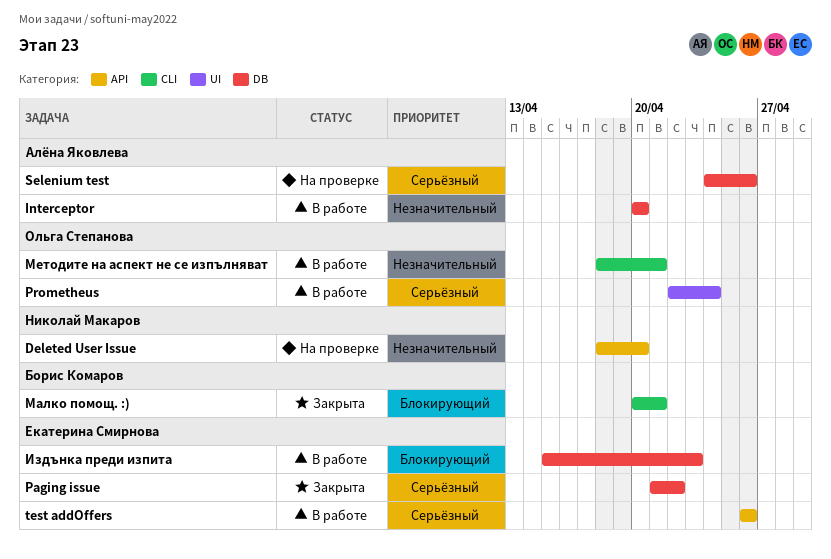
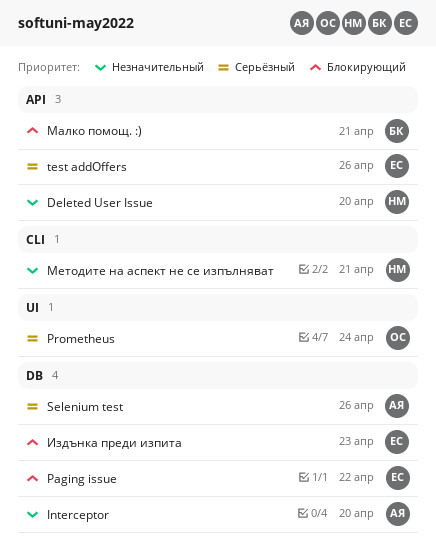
Paging issue, priority: Серьёзный -> Блокирующий
Малко помощ. :), label: CLI -> API
Методите на аспект не се изпълняват, owner: Ольга Степанова -> Николай Макаров

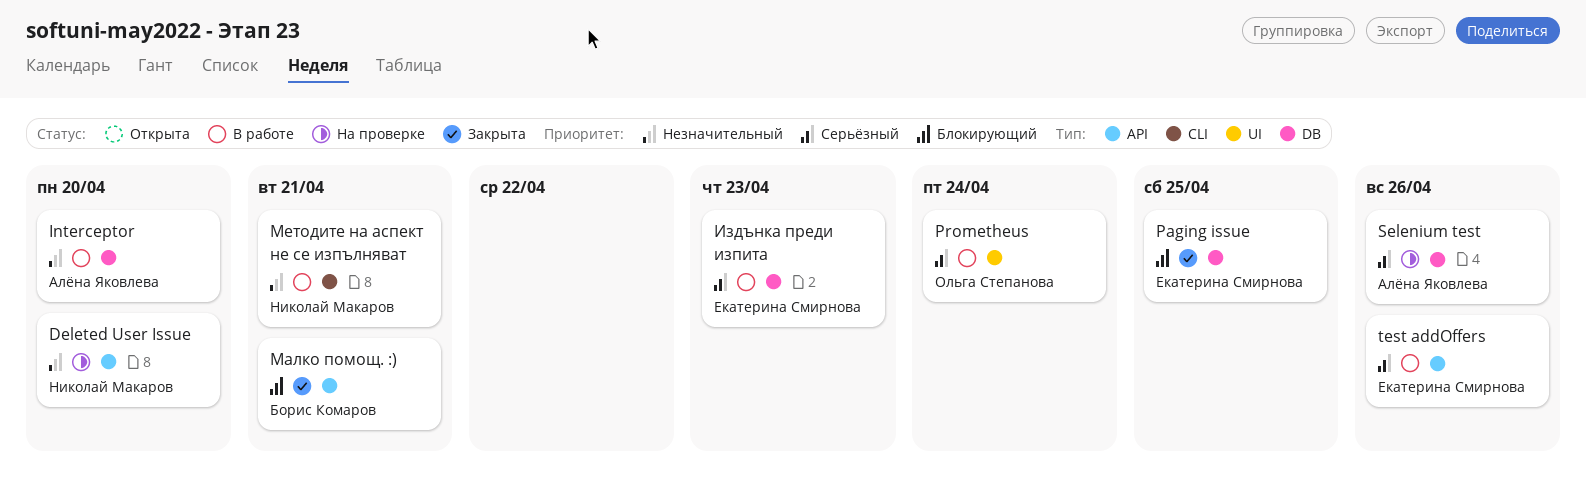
Paging issue, due: Apr 22 -> Apr 25
Издънка преди изпита, priority: Блокирующий -> Серьёзный

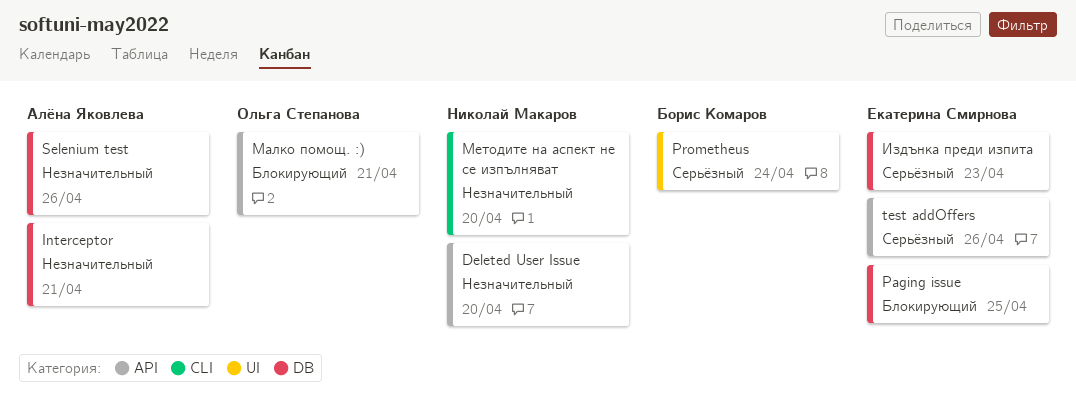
Interceptor, due: Apr 20 -> Apr 21
Prometheus, owner: Ольга Степанова -> Борис Комаров
Selenium test, priority: Серьёзный -> Незначительный
Малко помощ. :), owner: Борис Комаров -> Ольга Степанова
Методите на аспект не се изпълняват, due: Apr 21 -> Apr 20

